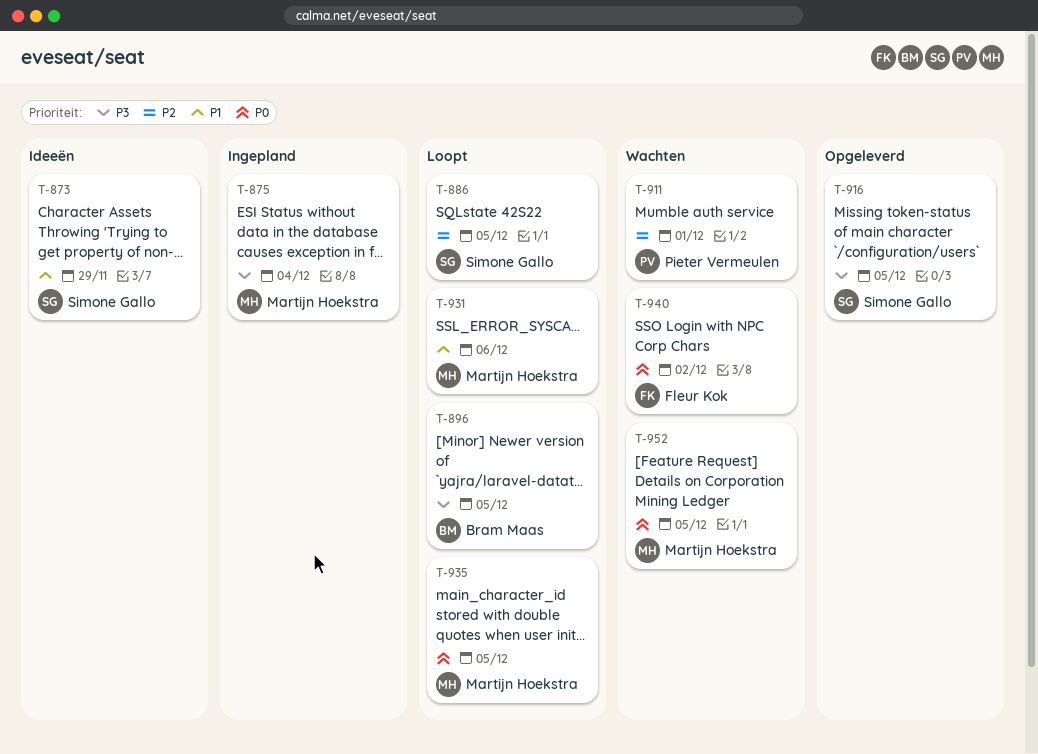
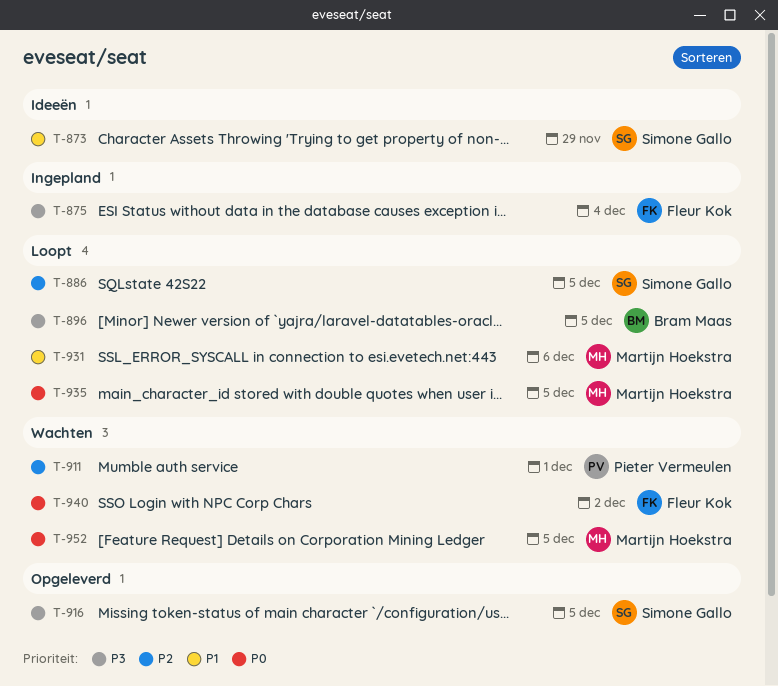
T-875, owner: Martijn Hoekstra -> Fleur Kok

